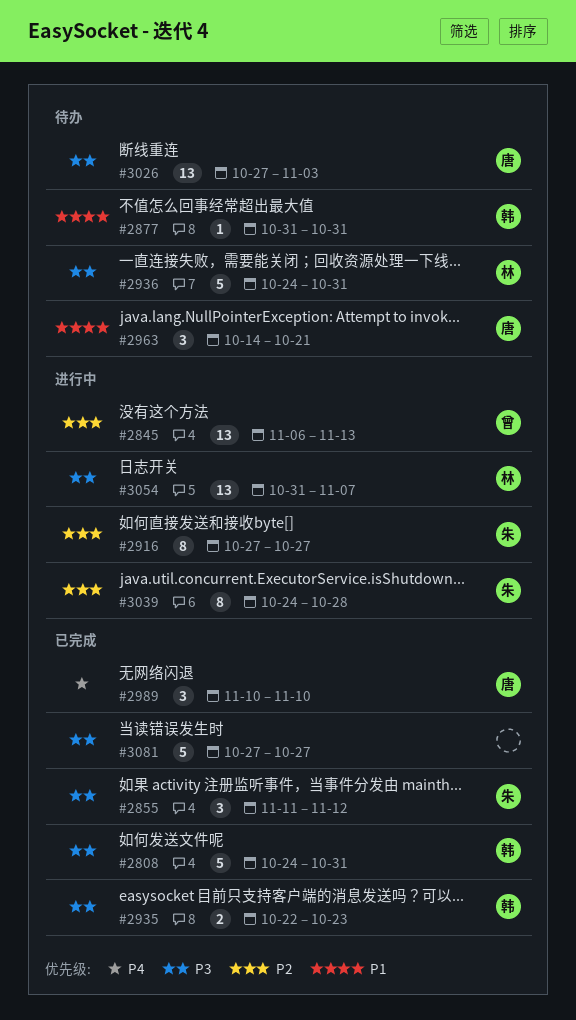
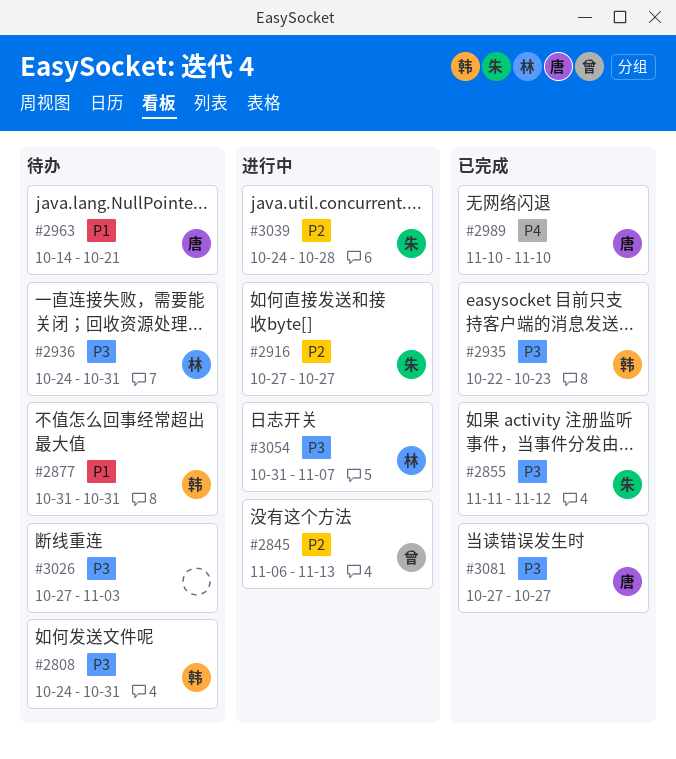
#2808, status: 已完成 -> 待办
#3026, owner: 唐 -> none
#3081, owner: none -> 唐

